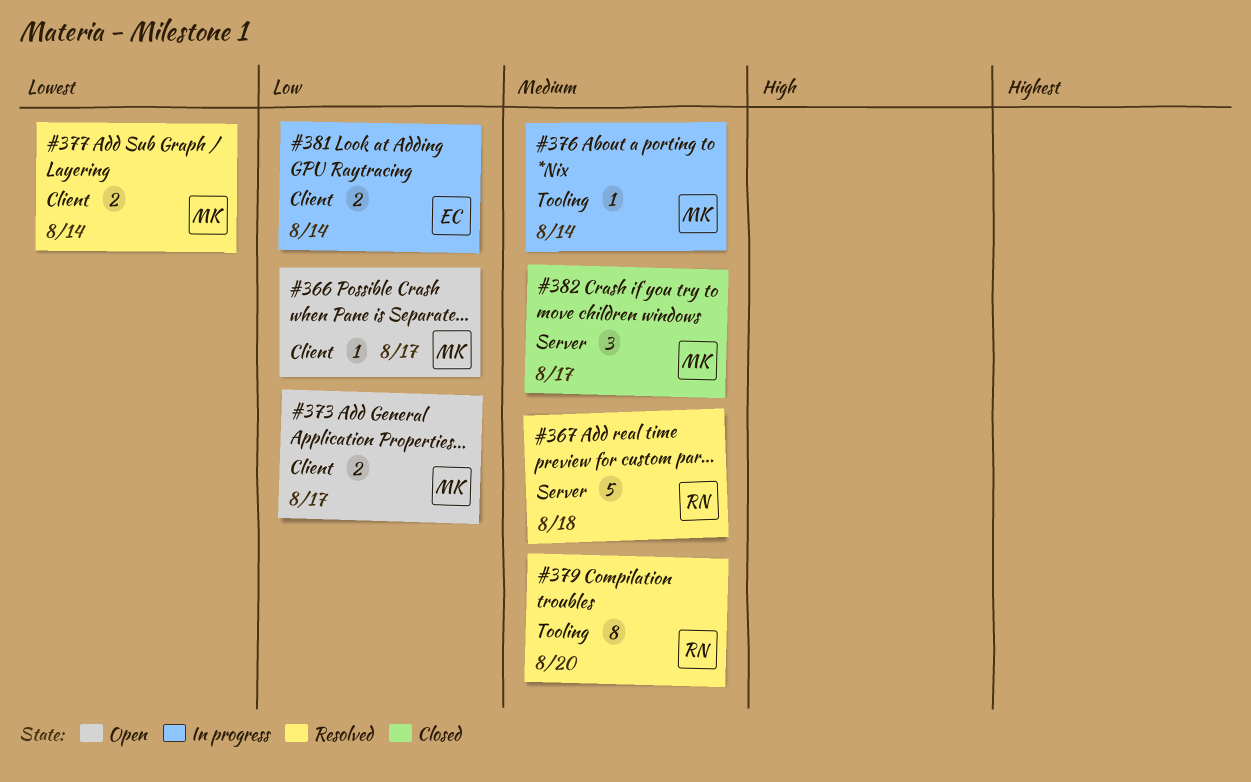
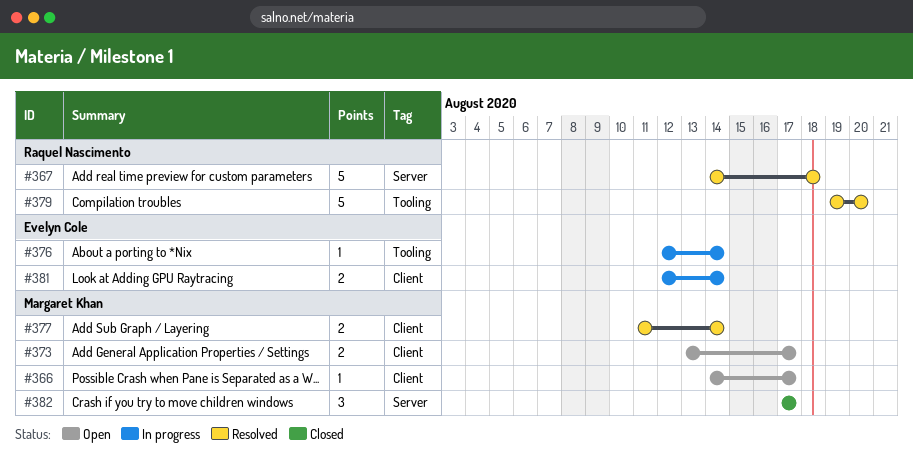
#376, owner: Margaret Khan -> Evelyn Cole
#379, estimate: 8 -> 5

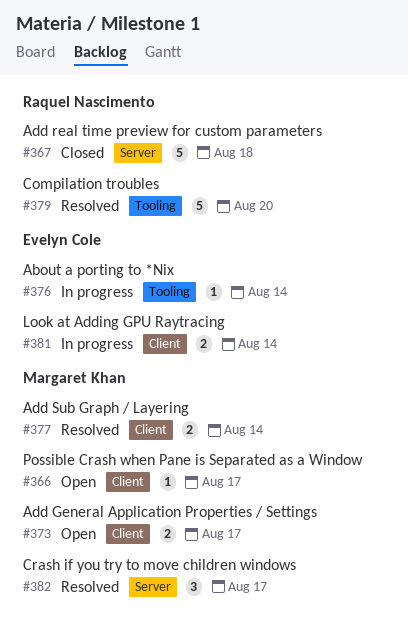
#367, status: Resolved -> Closed
#382, status: Closed -> Resolved

